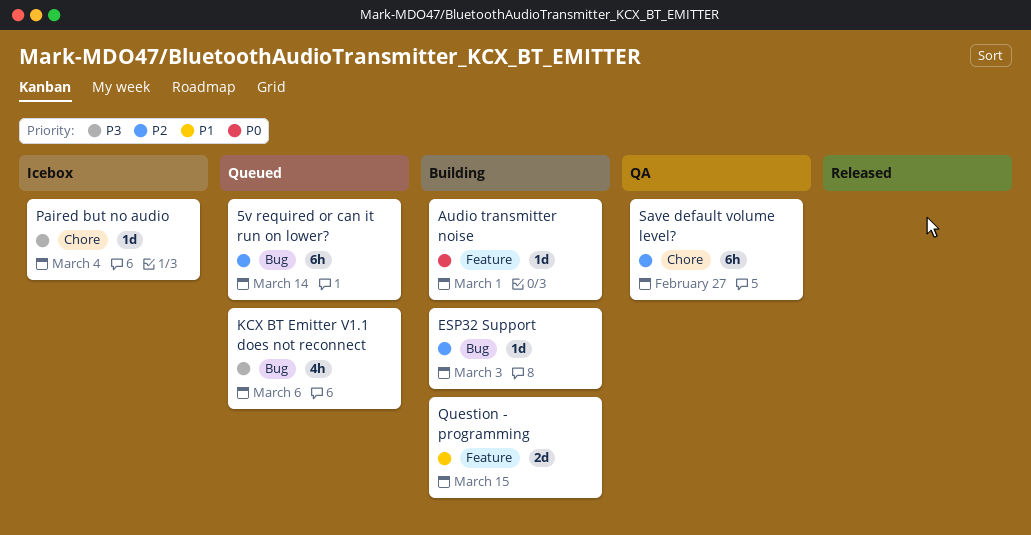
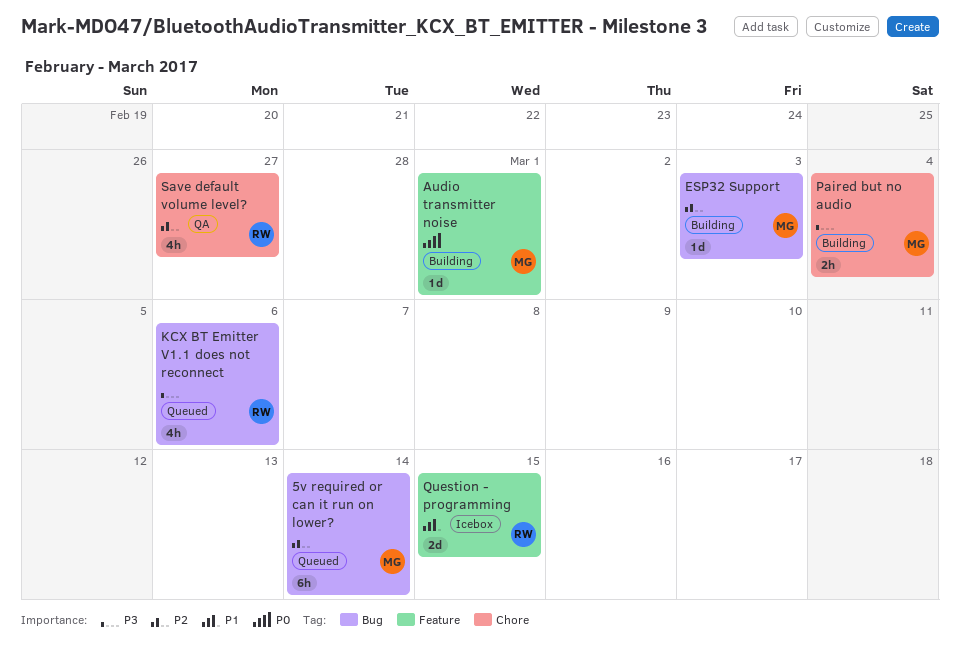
Paired but no audio, status: Icebox -> Building
Paired but no audio, estimate: 1d -> 2h
Question - programming, status: Building -> Icebox
Save default volume level?, estimate: 6h -> 4h

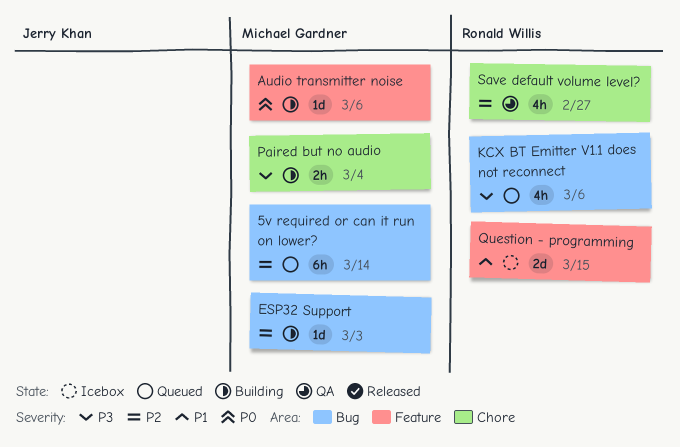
Audio transmitter noise, due: Mar 1 -> Mar 6

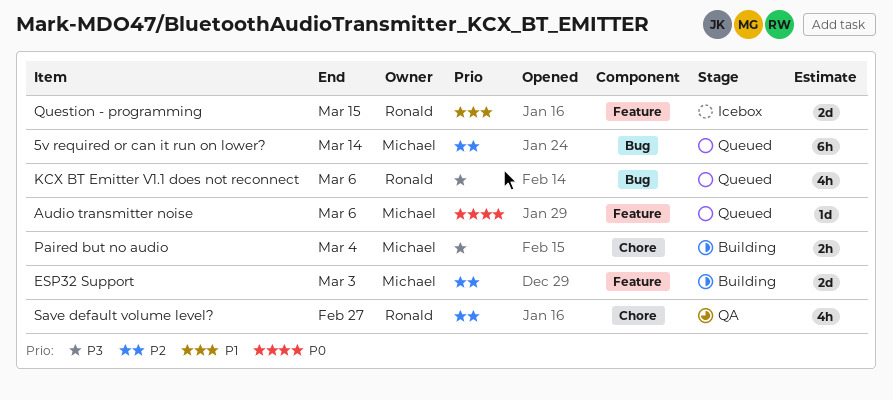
Audio transmitter noise, status: Building -> Queued
ESP32 Support, label: Bug -> Feature
ESP32 Support, estimate: 1d -> 2d

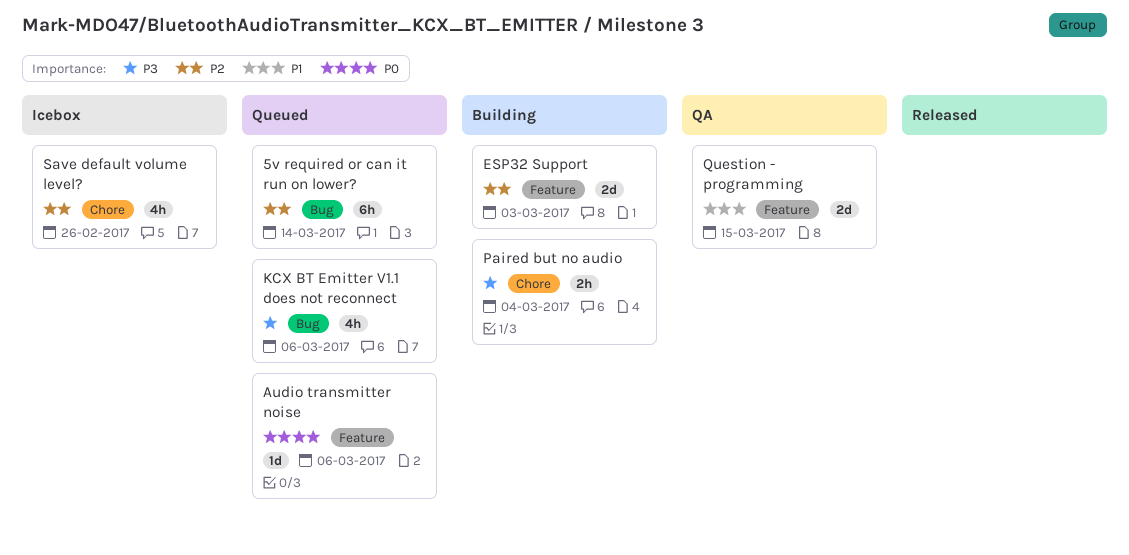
Question - programming, status: Icebox -> QA
Save default volume level?, status: QA -> Icebox
Save default volume level?, due: Feb 27 -> Feb 26

